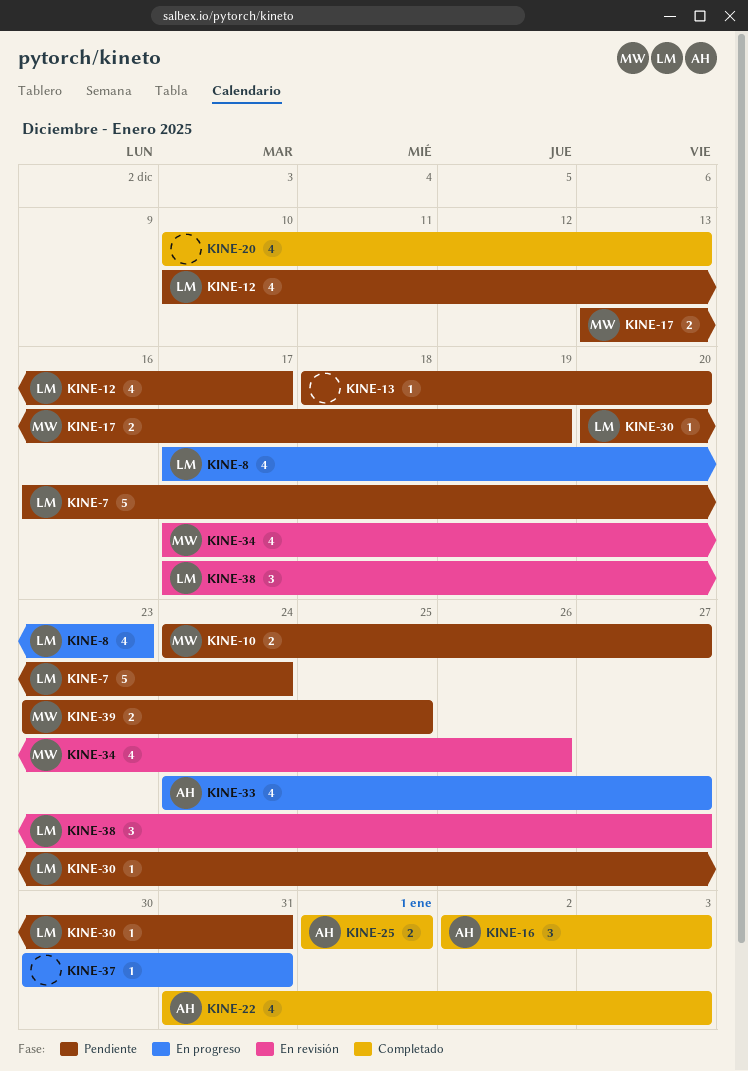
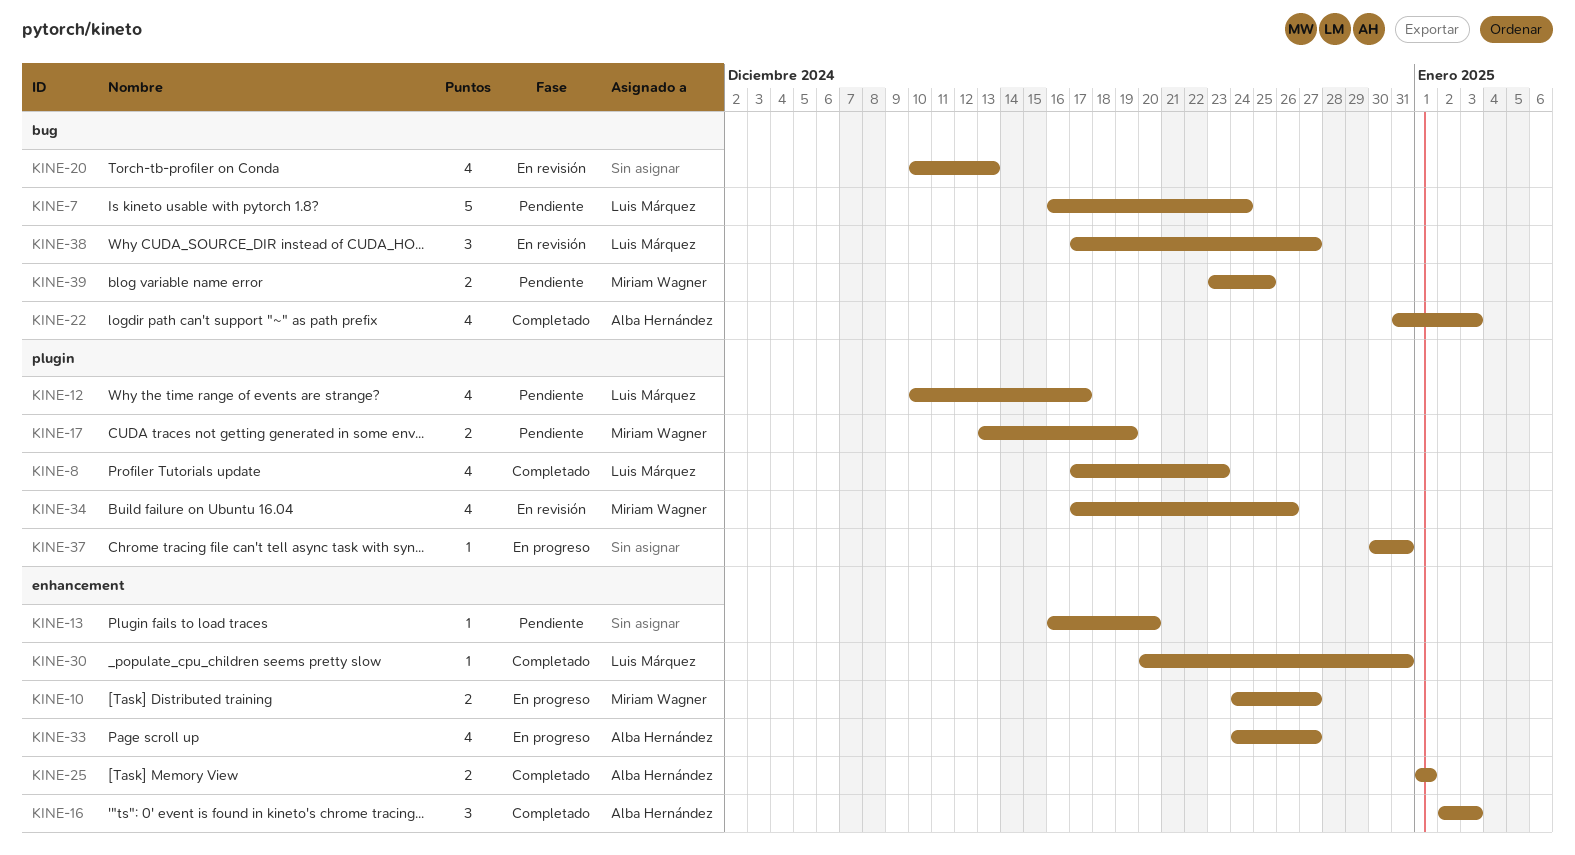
KINE-8, status: En progreso -> Completado
KINE-10, status: Pendiente -> En progreso
KINE-13, start: Dec 18 -> Dec 16
KINE-20, status: Completado -> En revisión
KINE-30, status: Pendiente -> Completado

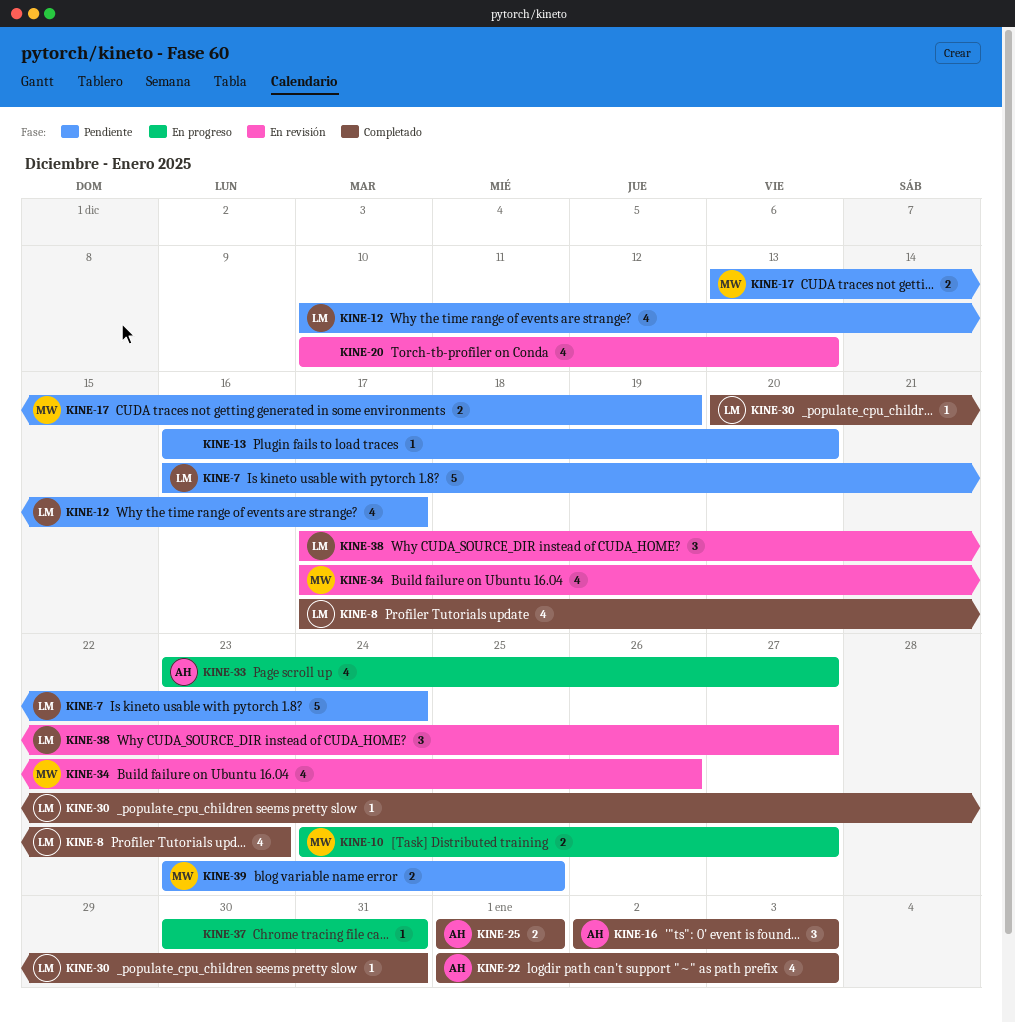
KINE-22, start: Dec 31 -> Jan 1
KINE-33, start: Dec 24 -> Dec 23

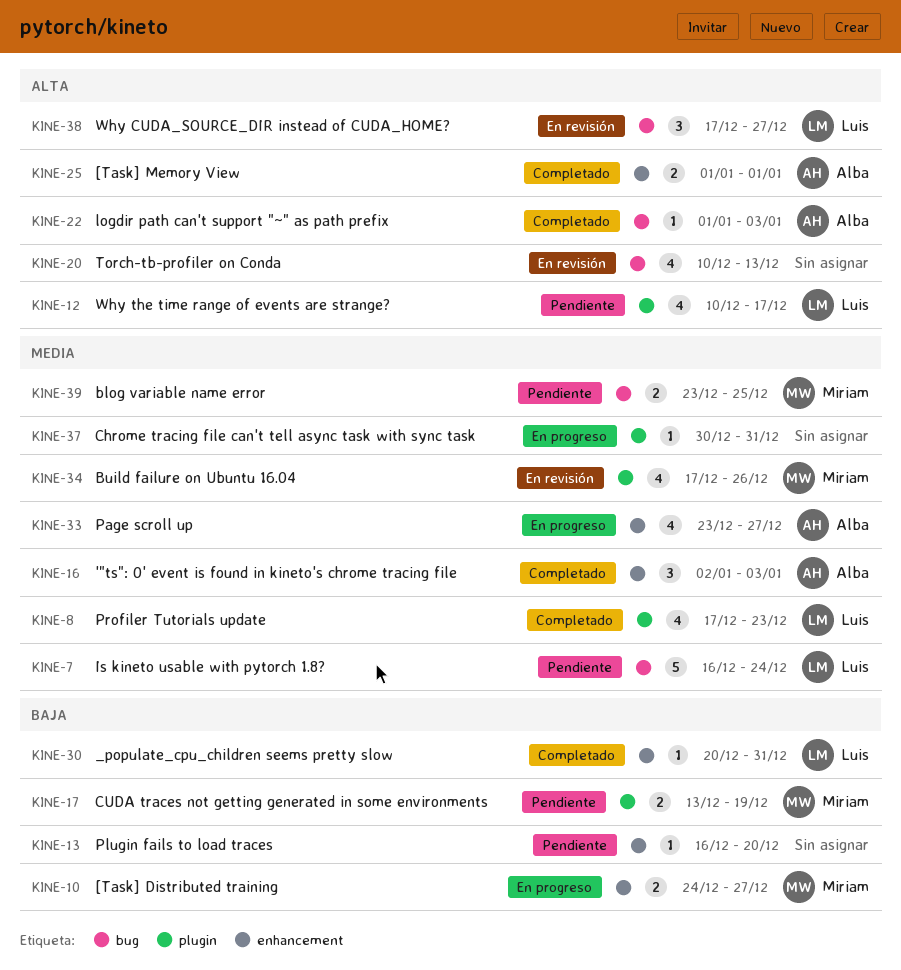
KINE-22, estimate: 4 -> 1

